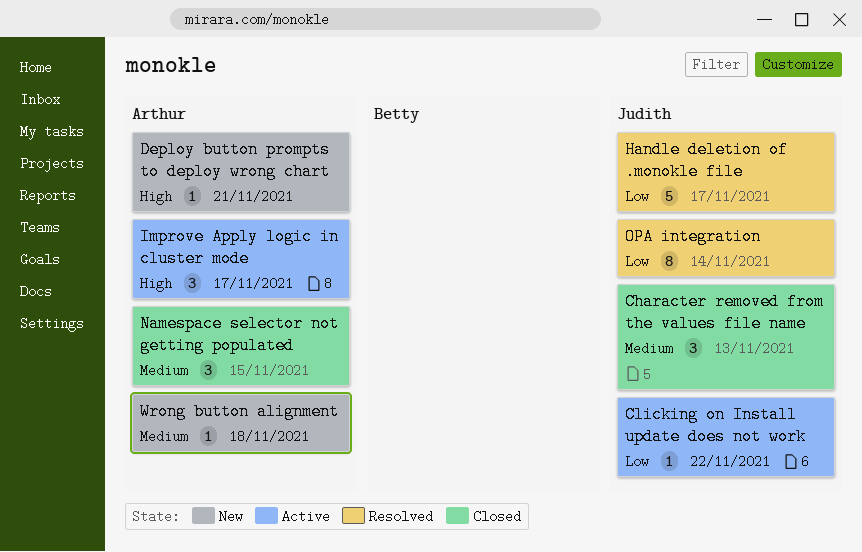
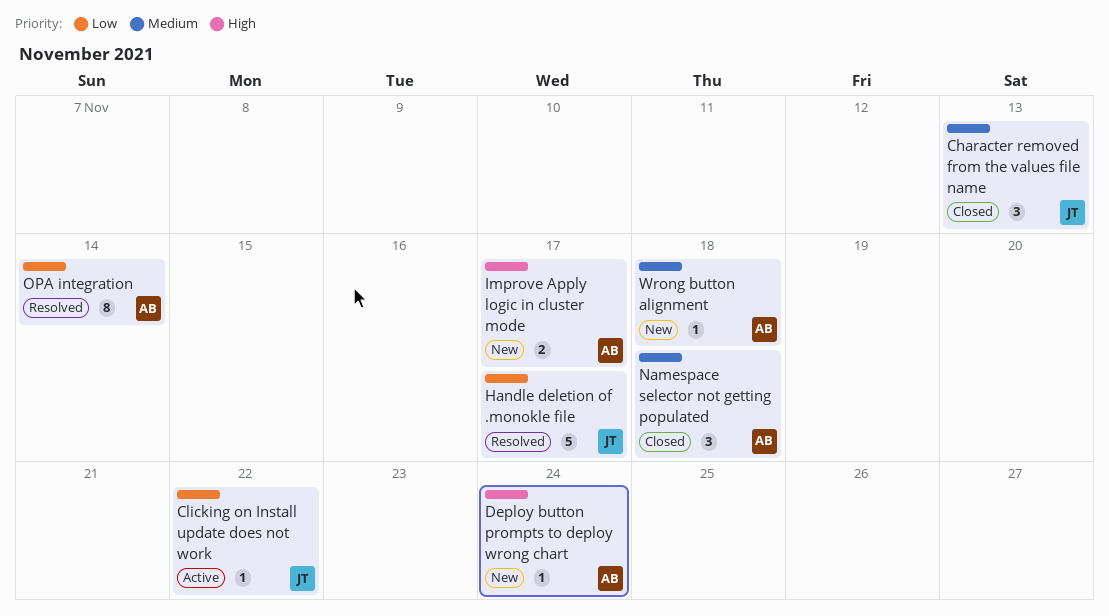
Deploy button prompts to deploy wrong chart, due: Nov 21 -> Nov 24
Improve Apply logic in cluster mode, status: Active -> New
Improve Apply logic in cluster mode, estimate: 3 -> 2
Namespace selector not getting populated, due: Nov 15 -> Nov 18
OPA integration, owner: Judith -> Arthur

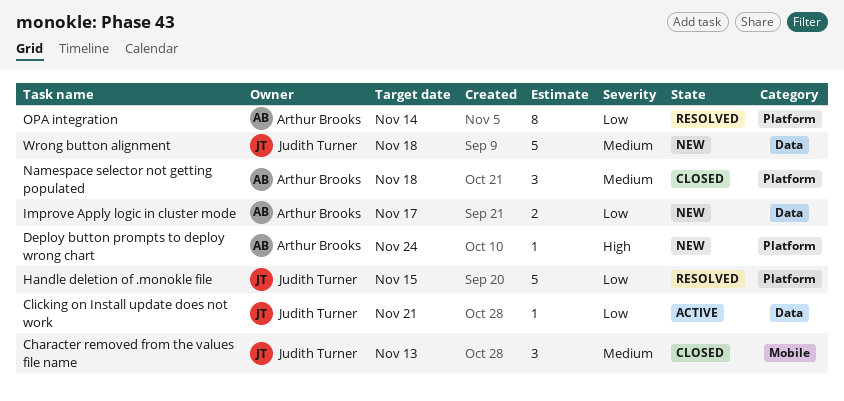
Clicking on Install update does not work, due: Nov 22 -> Nov 21
Handle deletion of .monokle file, due: Nov 17 -> Nov 15
Improve Apply logic in cluster mode, priority: High -> Low
Wrong button alignment, owner: Arthur Brooks -> Judith Turner
Wrong button alignment, estimate: 1 -> 5

